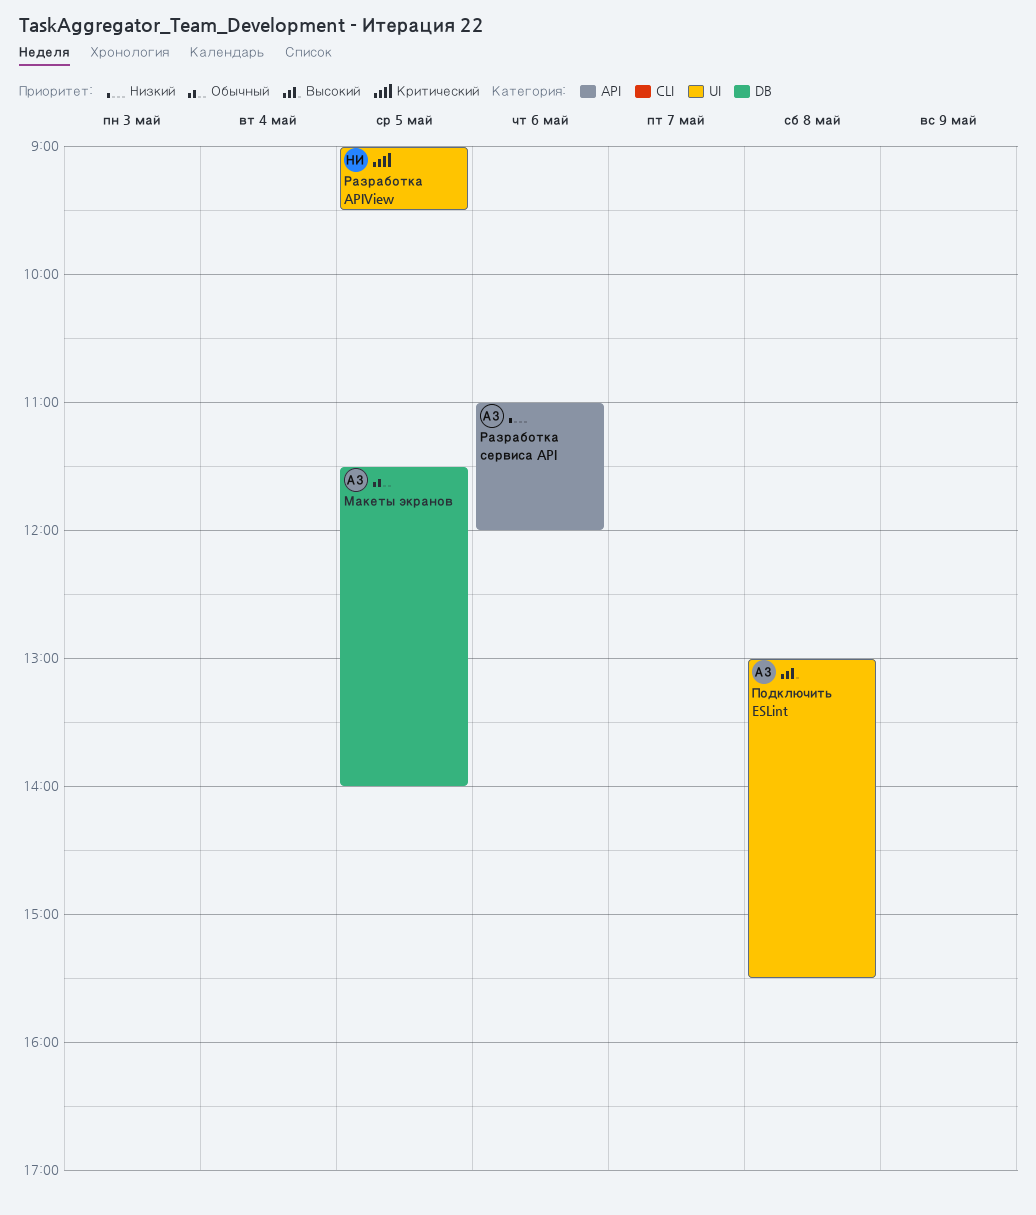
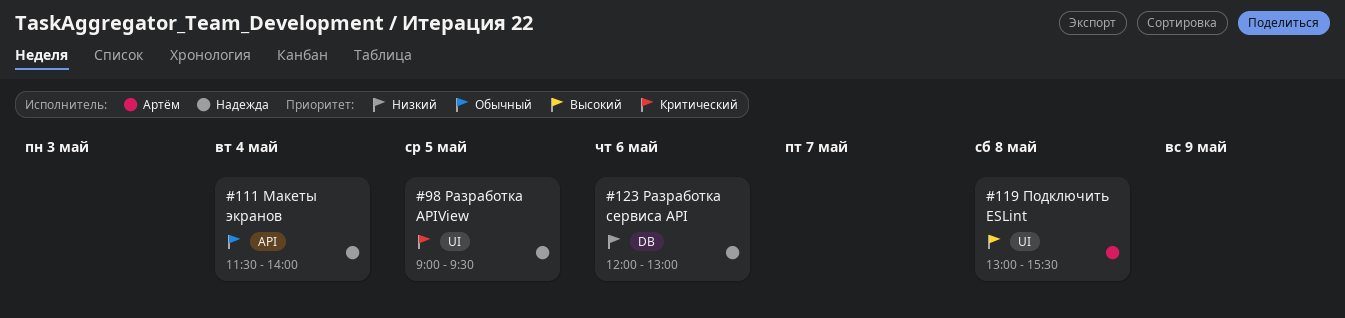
Макеты экранов, owner: Артём -> Надежда
Макеты экранов, label: DB -> API
Макеты экранов, day: May 5 -> May 4
Разработка сервиса API, owner: Артём -> Надежда
Разработка сервиса API, label: API -> DB
Разработка сервиса API, begins: 11:00 -> 12:00
Разработка сервиса API, ends: 12:00 -> 13:00

